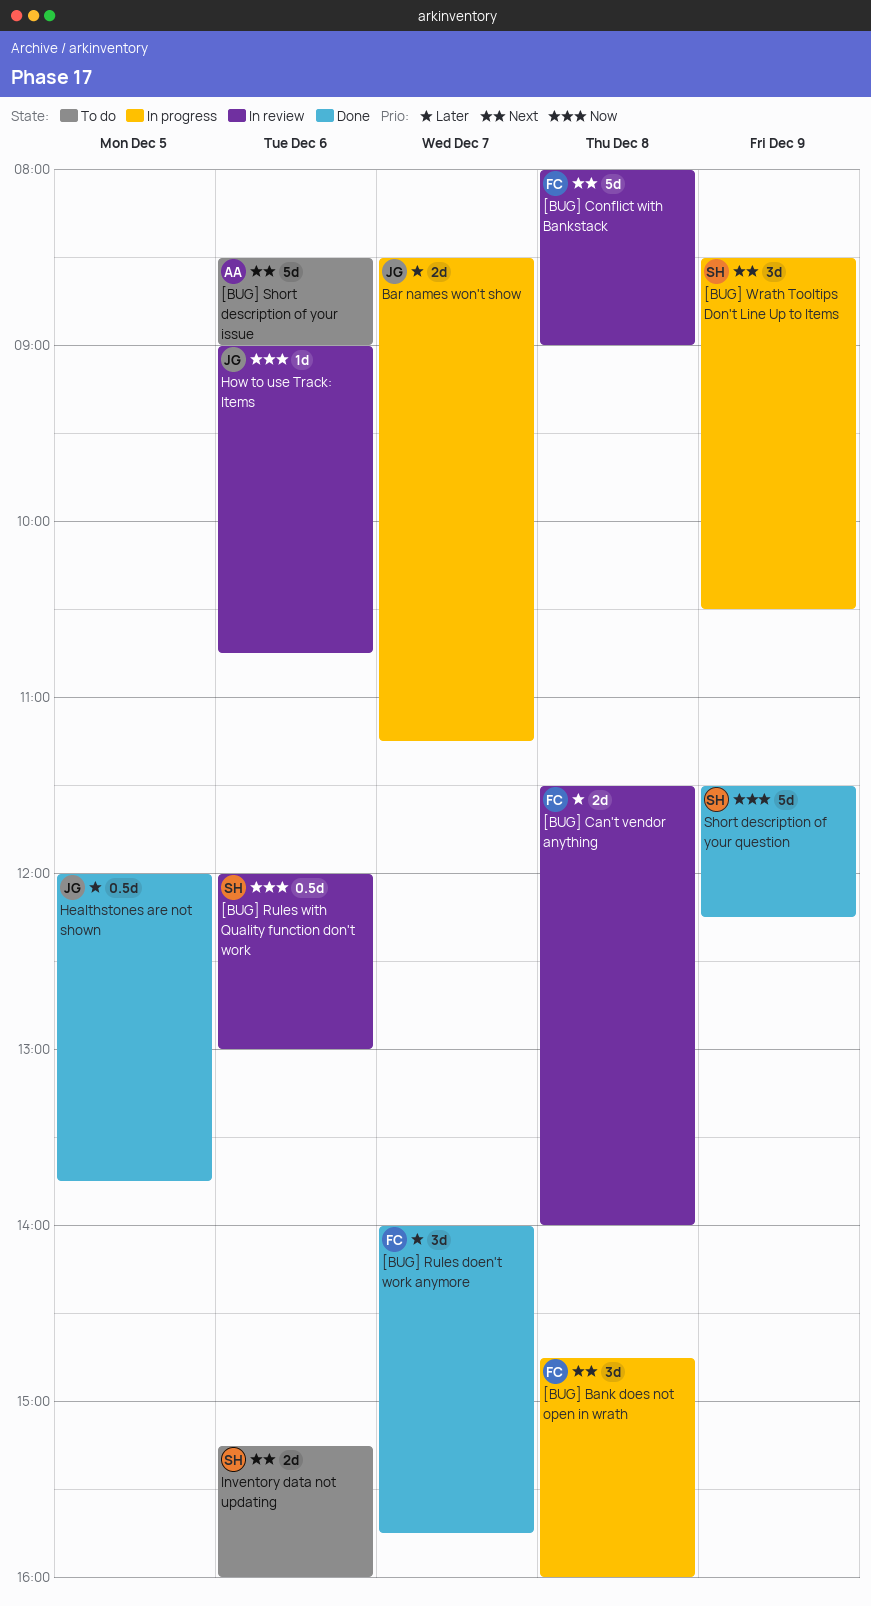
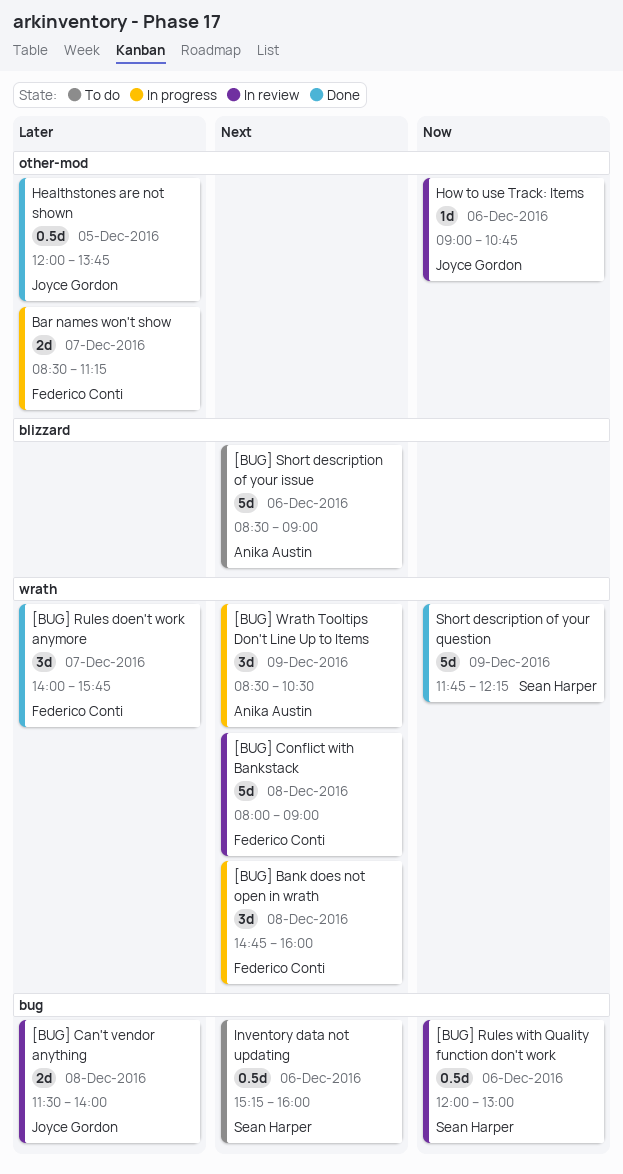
[BUG] Can't vendor anything, owner: Federico Conti -> Joyce Gordon
[BUG] Wrath Tooltips Don't Line Up to Items, owner: Sean Harper -> Anika Austin
Bar names won't show, owner: Joyce Gordon -> Federico Conti
Inventory data not updating, estimate: 2d -> 0.5d
Short description of your question, begins: 11:30 -> 11:45

